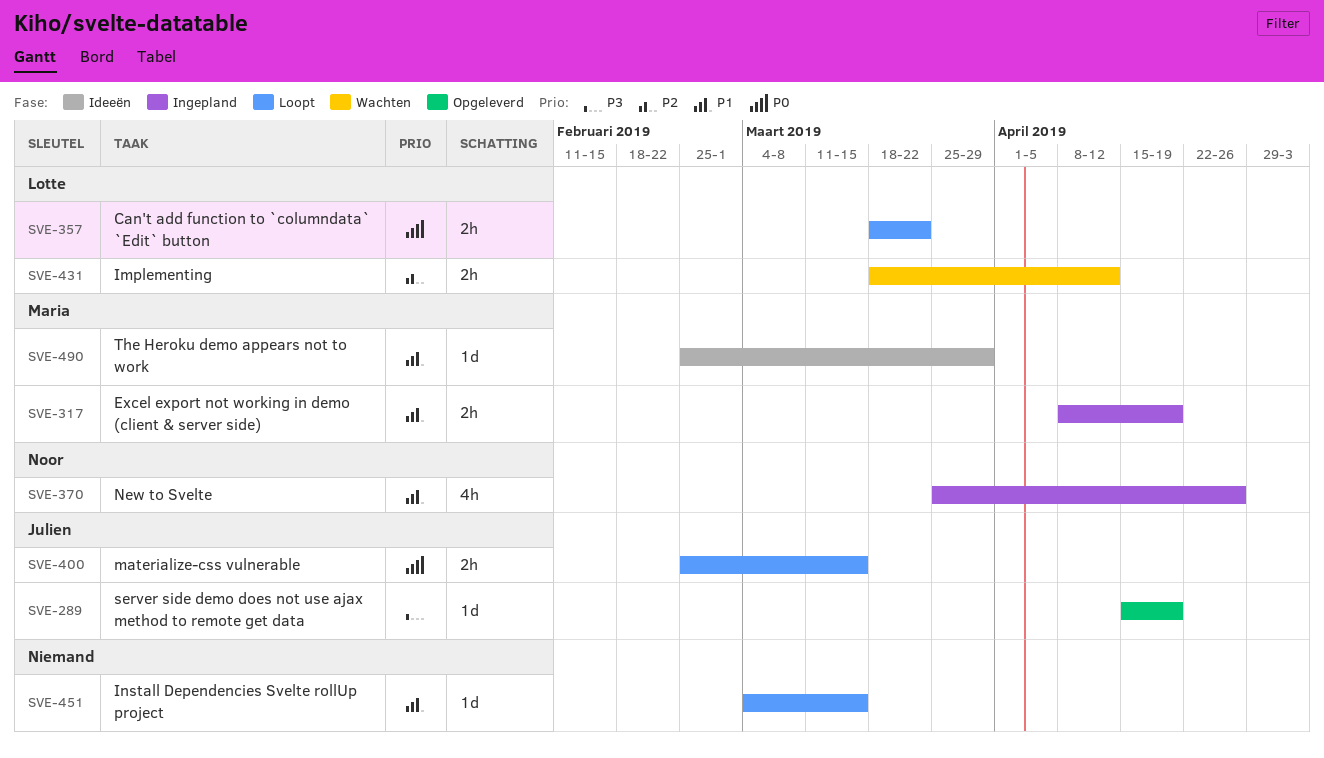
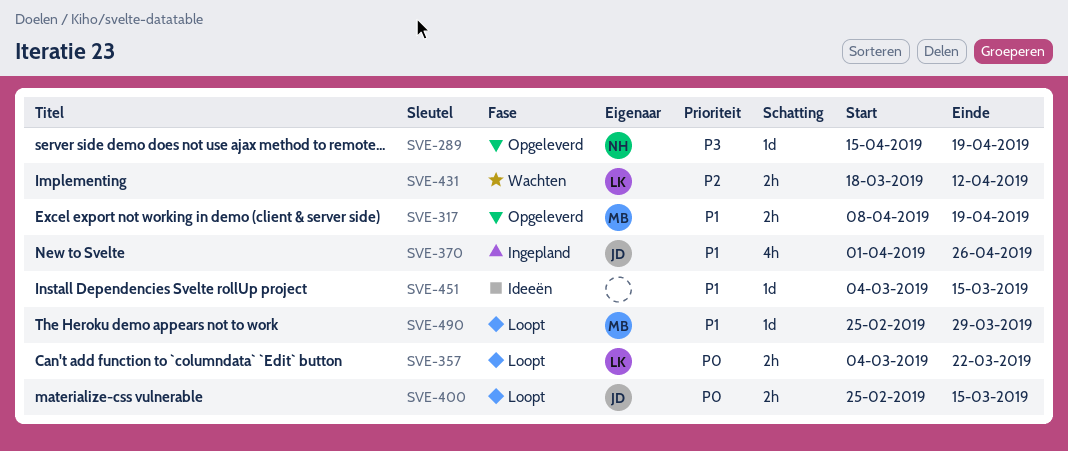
SVE-289, owner: Julien -> Noor
SVE-317, status: Ingepland -> Opgeleverd
SVE-357, start: Mar 18 -> Mar 4
SVE-370, owner: Noor -> Julien
SVE-370, start: Mar 25 -> Apr 1
SVE-451, status: Loopt -> Ideeën
SVE-490, status: Ideeën -> Loopt

